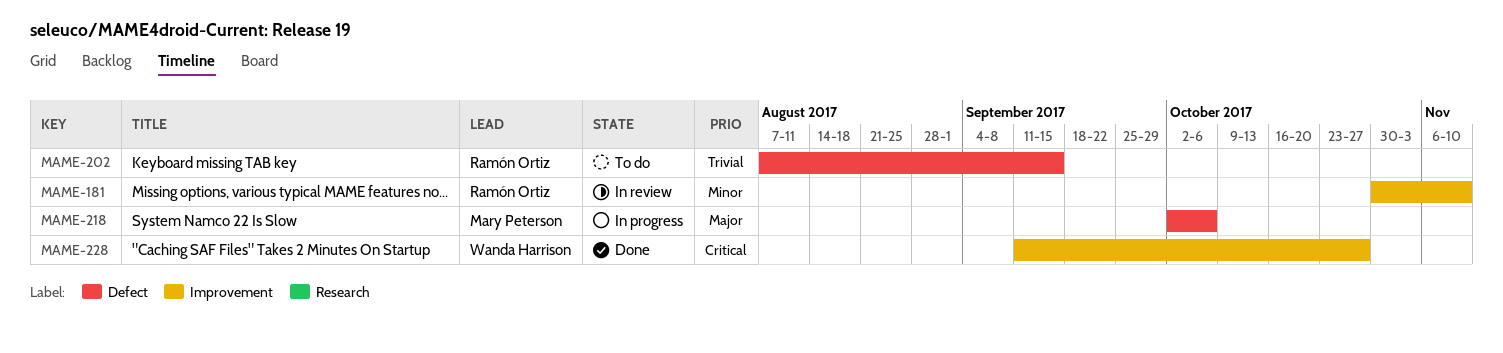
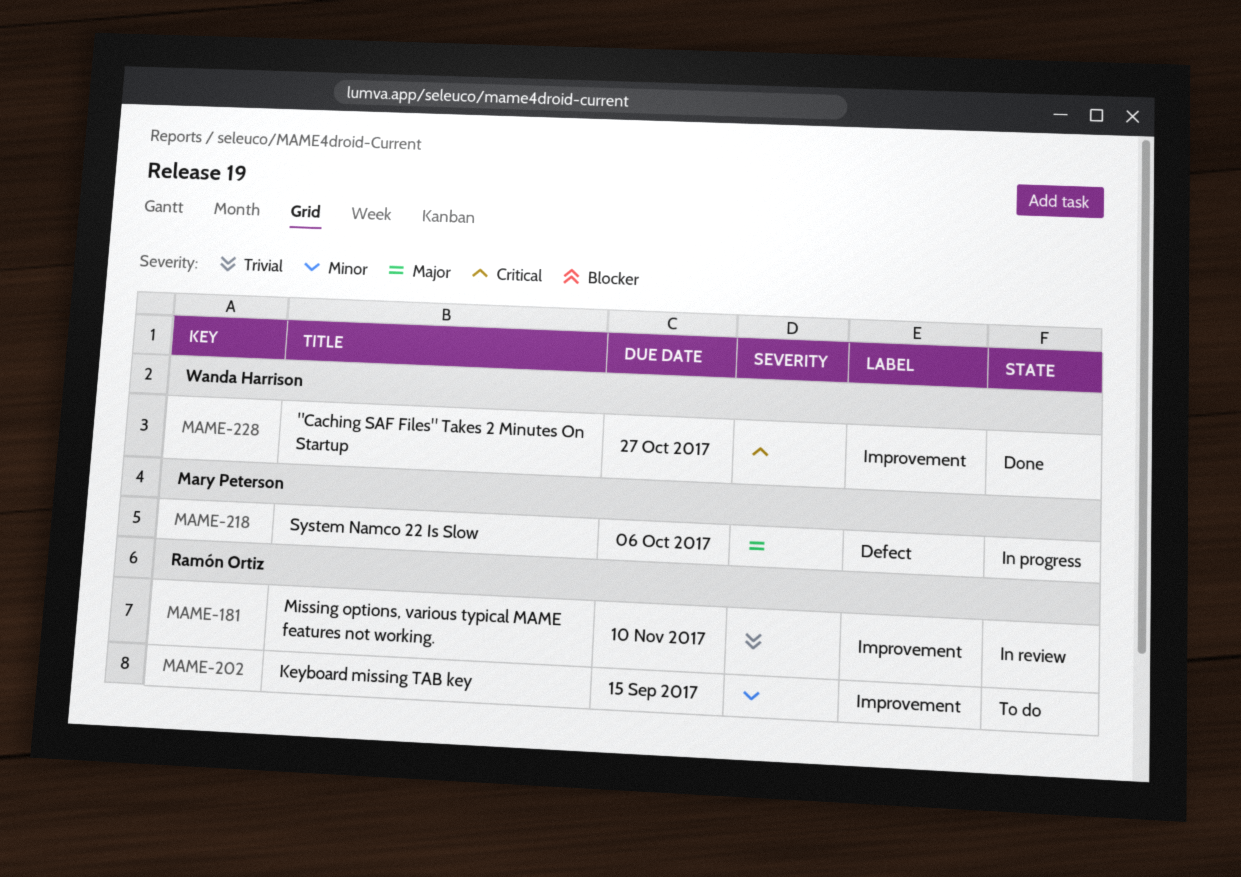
MAME-181, priority: Minor -> Trivial
MAME-202, priority: Trivial -> Minor
MAME-202, label: Defect -> Improvement

